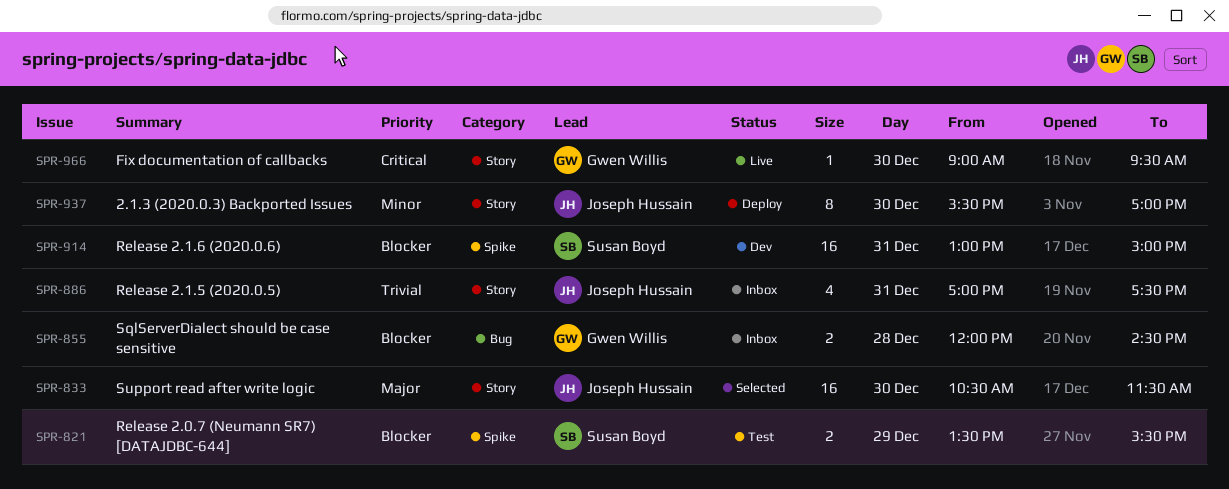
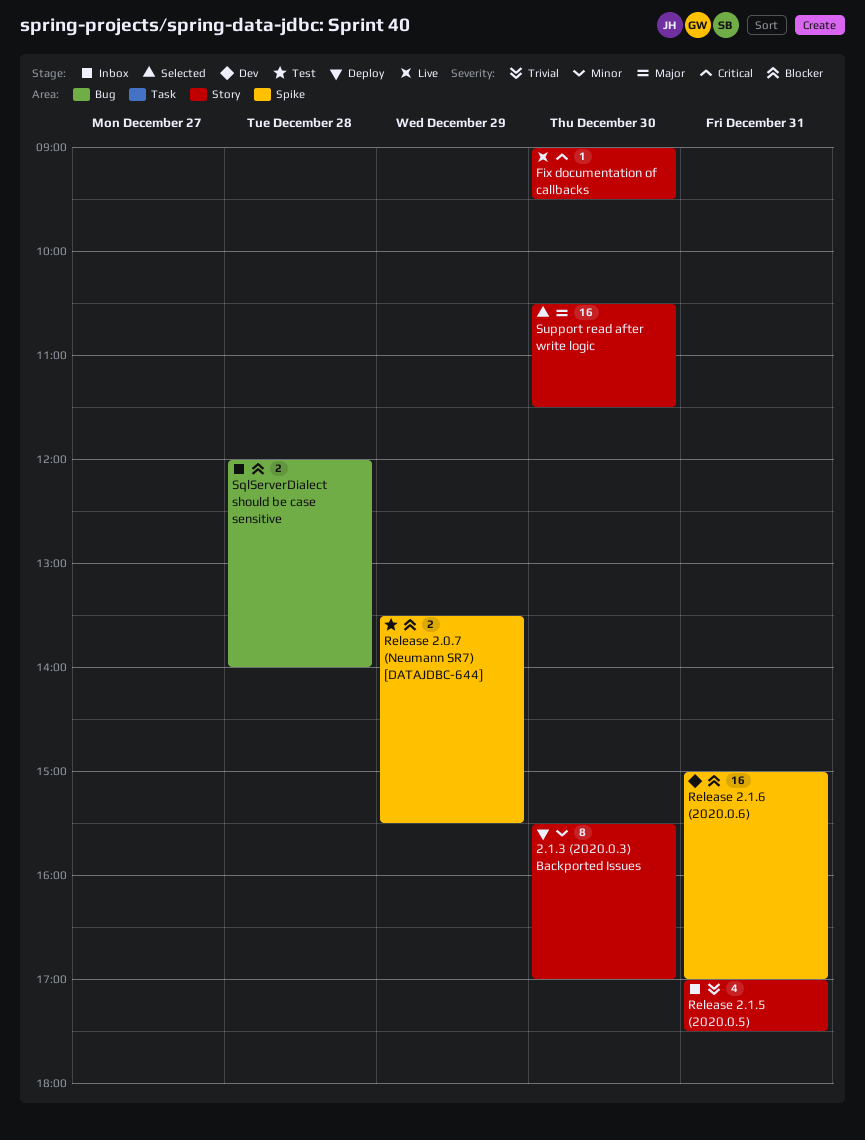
Release 2.1.6 (2020.0.6), begins: 13:00 -> 15:00
Release 2.1.6 (2020.0.6), ends: 15:00 -> 17:00
SqlServerDialect should be case sensitive, ends: 14:30 -> 14:00

